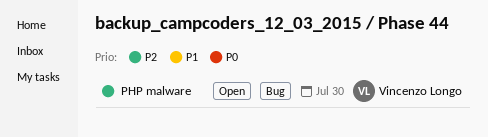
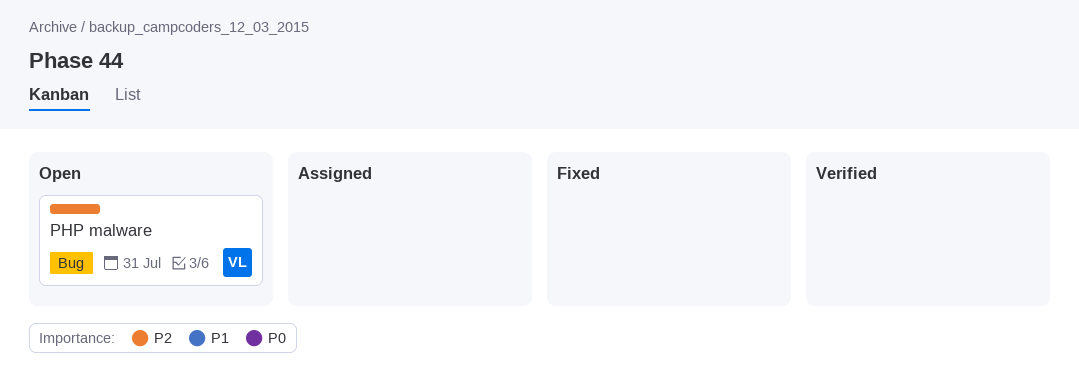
PHP malware, due: Jul 30 -> Jul 31

